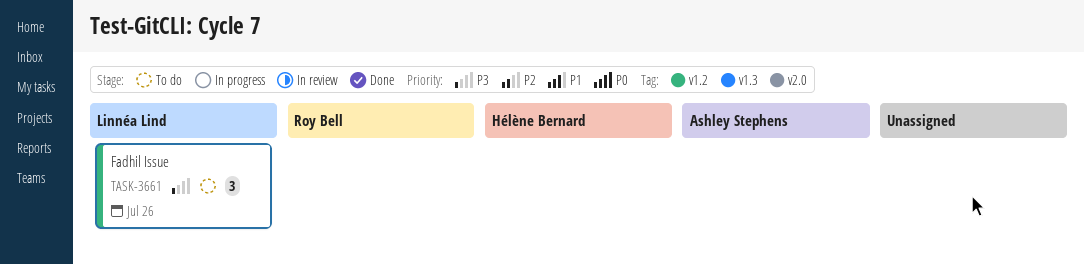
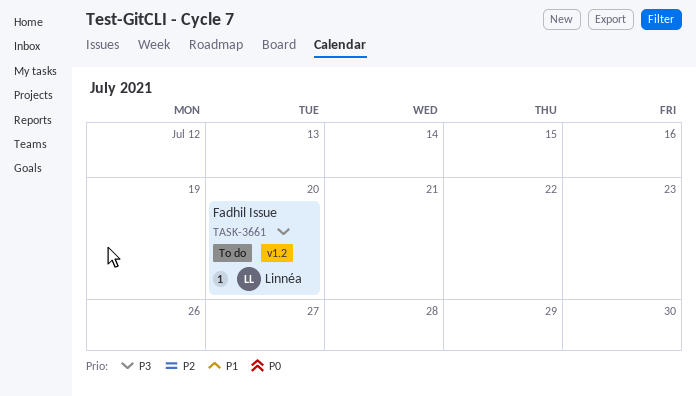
TASK-3661, estimate: 3 -> 1
TASK-3661, due: Jul 26 -> Jul 20

